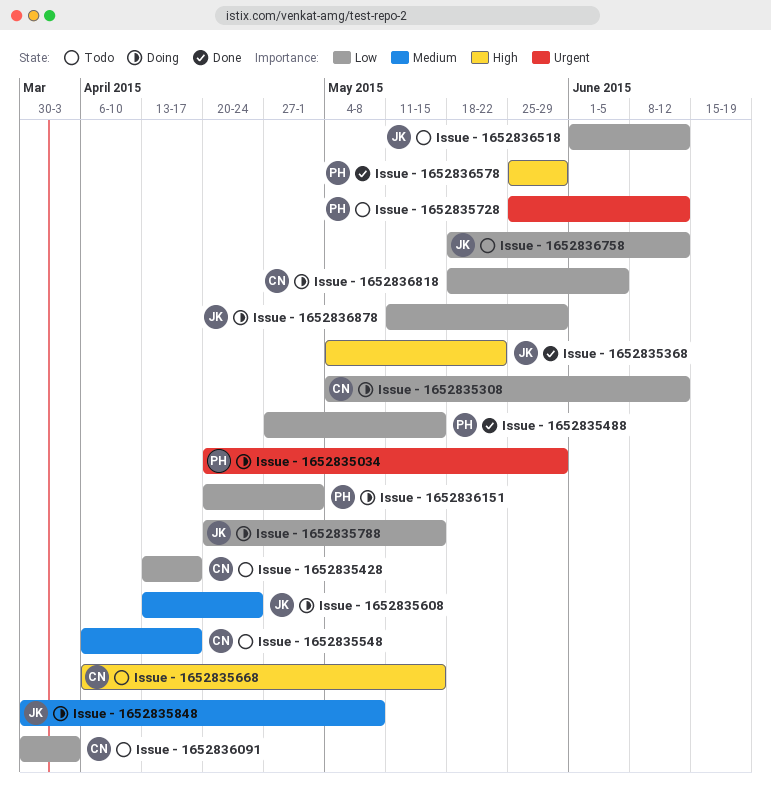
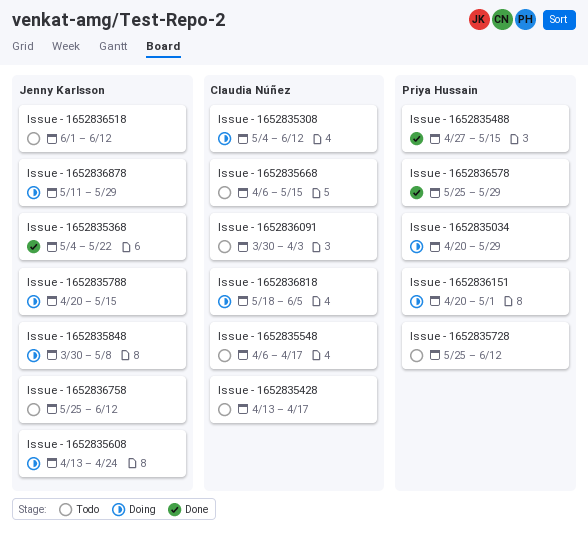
Issue - 1652836758, start: May 18 -> May 25

